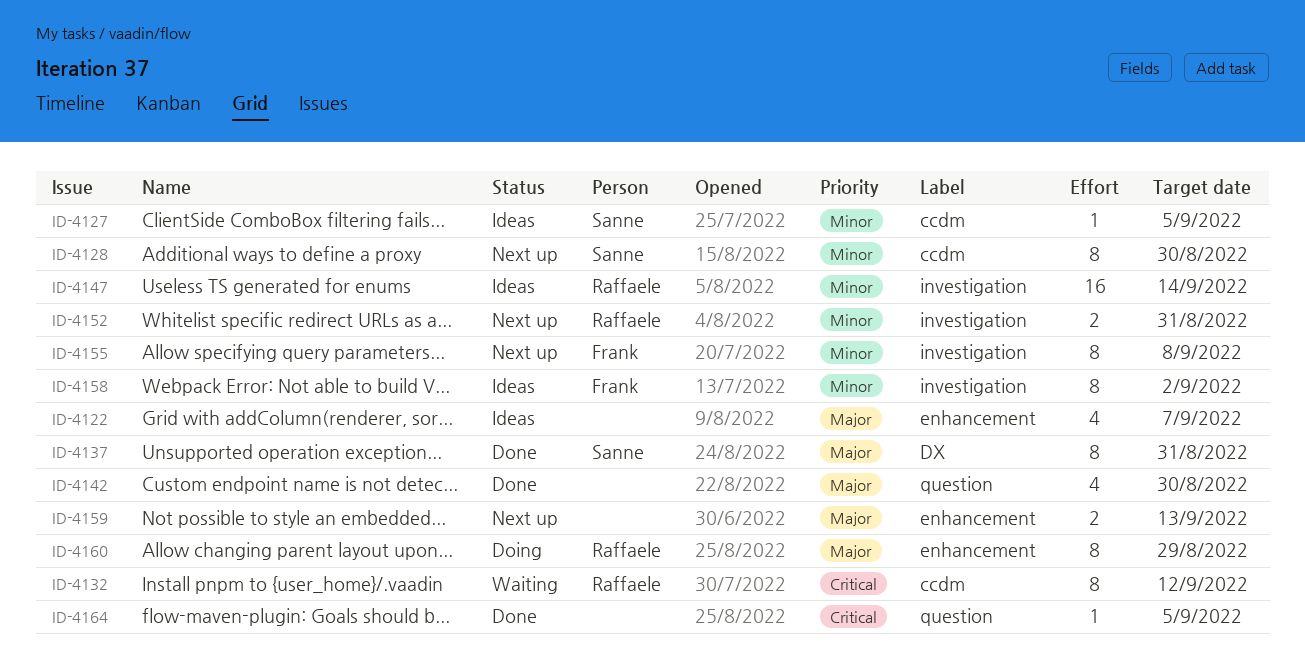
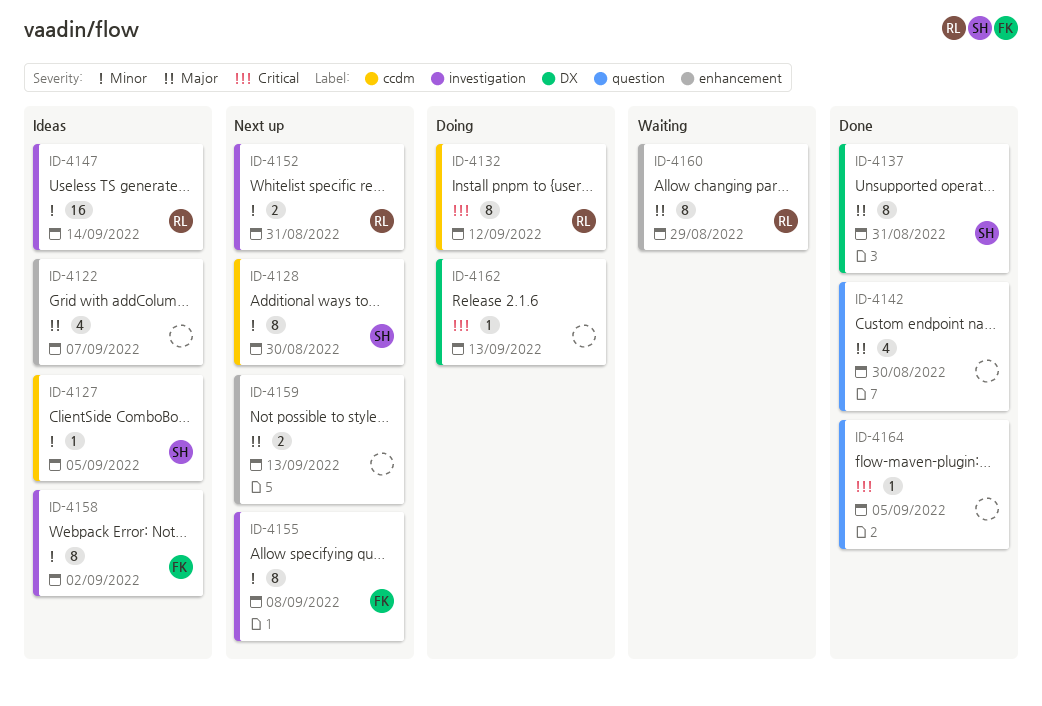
ID-4132, status: Waiting -> Doing
ID-4160, status: Doing -> Waiting
ID-4162: none -> present

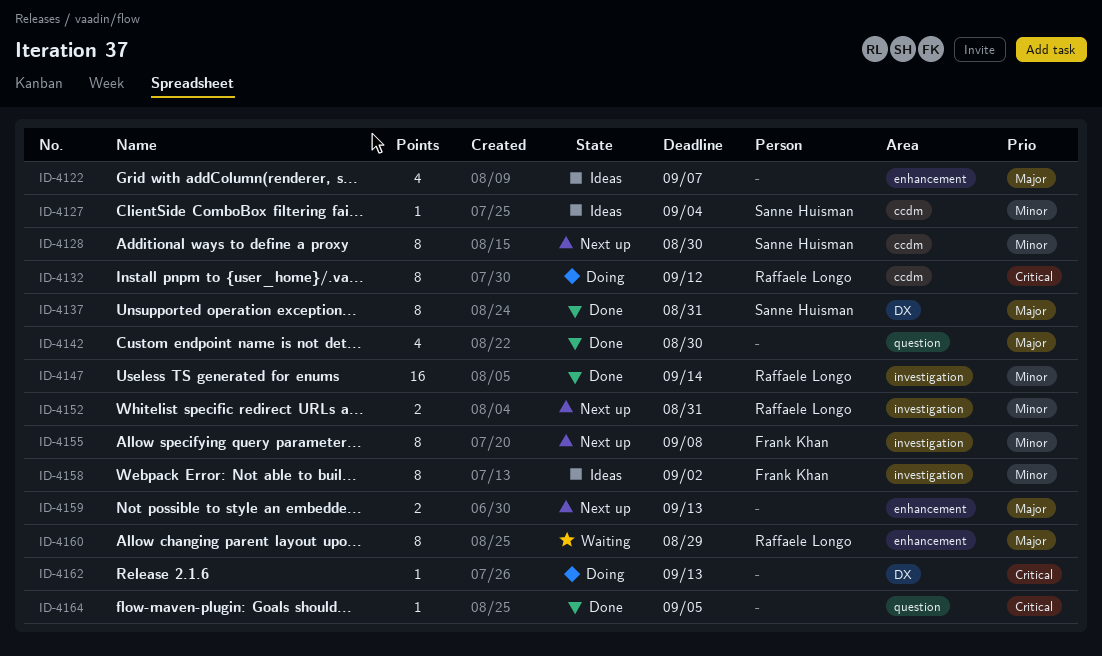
ID-4127, due: Sep 5 -> Sep 4
ID-4147, status: Ideas -> Done

